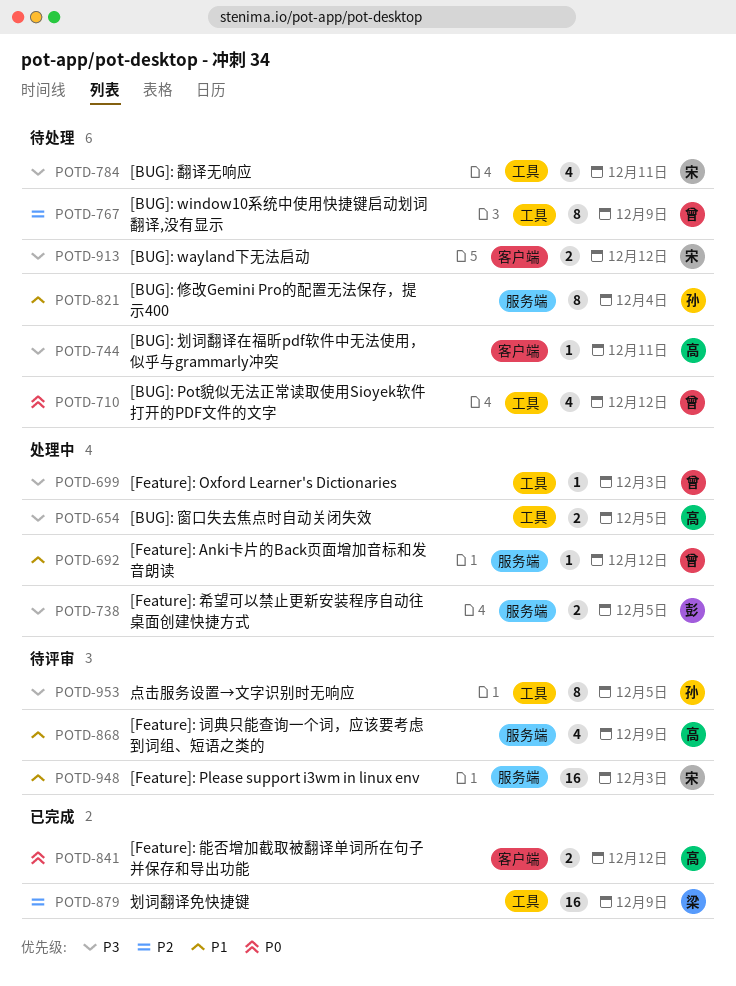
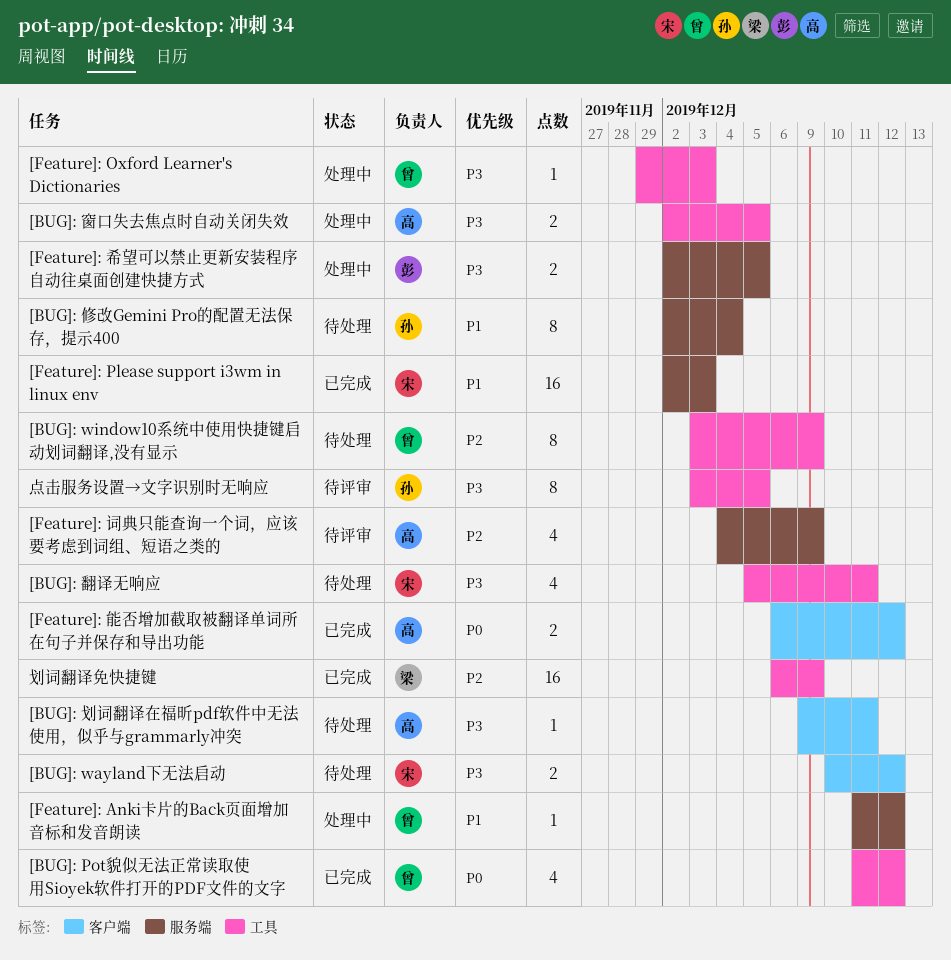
[BUG]: Pot貌似无法正常读取使用Sioyek软件打开的PDF文件的文字, status: 待处理 -> 已完成
[Feature]: Please support i3wm in linux env, status: 待评审 -> 已完成
[Feature]: 词典只能查询一个词，应该要考虑到词组、短语之类的, priority: P1 -> P2

